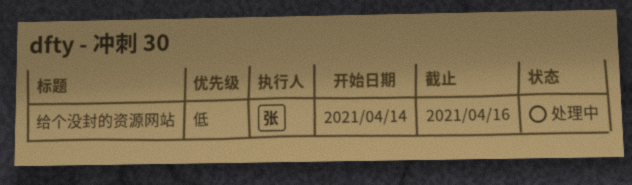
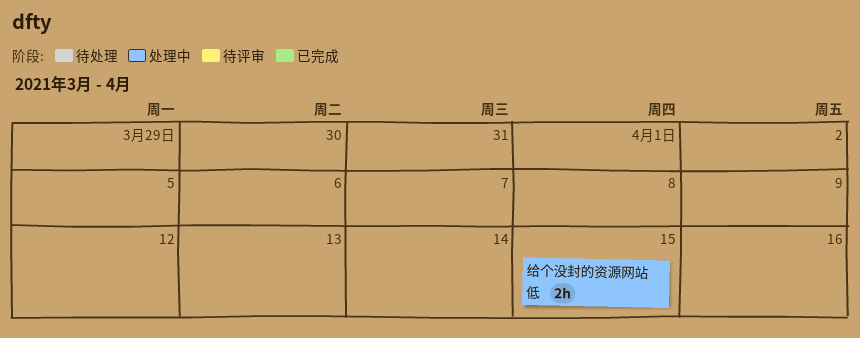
给个没封的资源网站, due: Apr 16 -> Apr 15

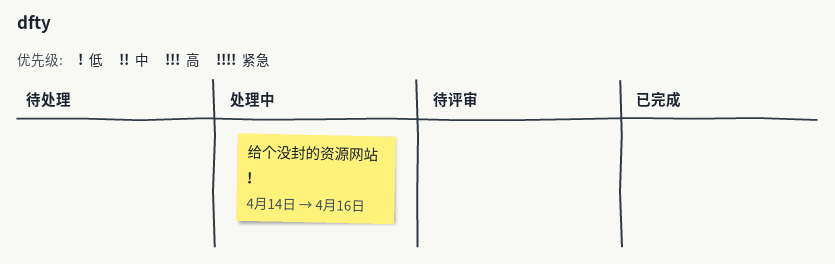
给个没封的资源网站, due: Apr 15 -> Apr 16

